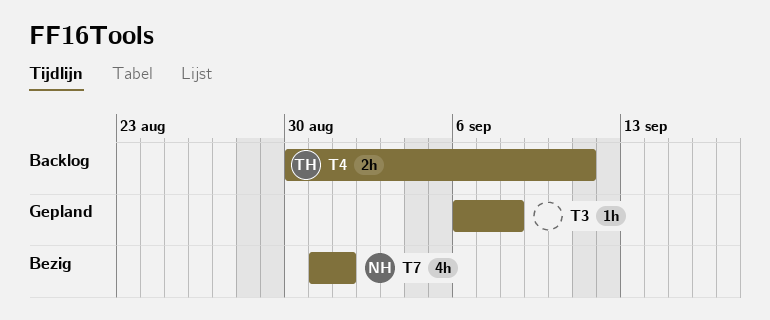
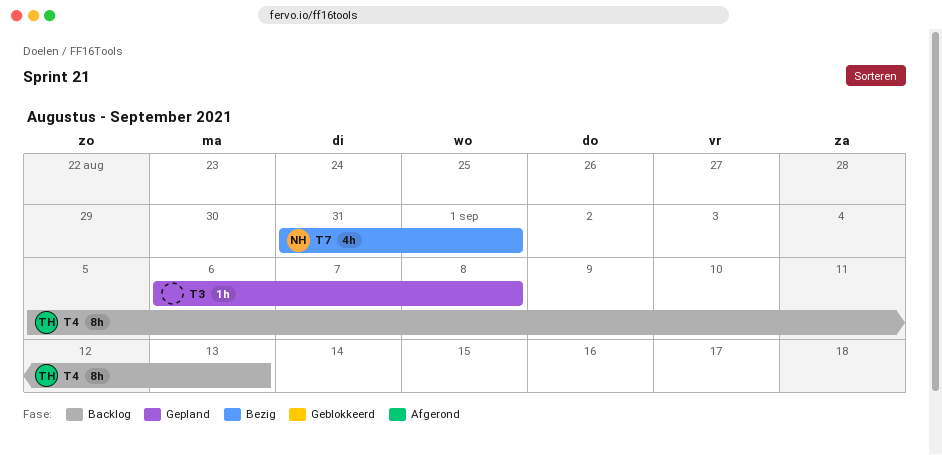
T4, estimate: 2h -> 8h
T4, start: Aug 30 -> Sep 5
T4, due: Sep 11 -> Sep 13

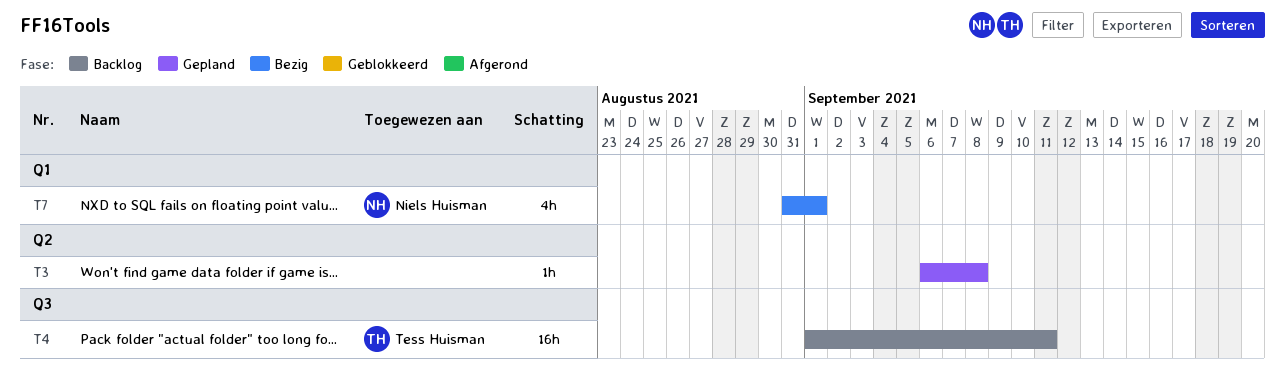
T4, estimate: 8h -> 16h
T4, start: Sep 5 -> Sep 1
T4, due: Sep 13 -> Sep 11

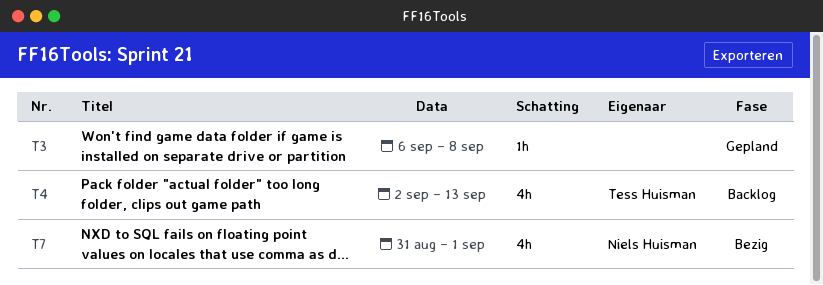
T4, estimate: 16h -> 4h
T4, start: Sep 1 -> Sep 2
T4, due: Sep 11 -> Sep 13

